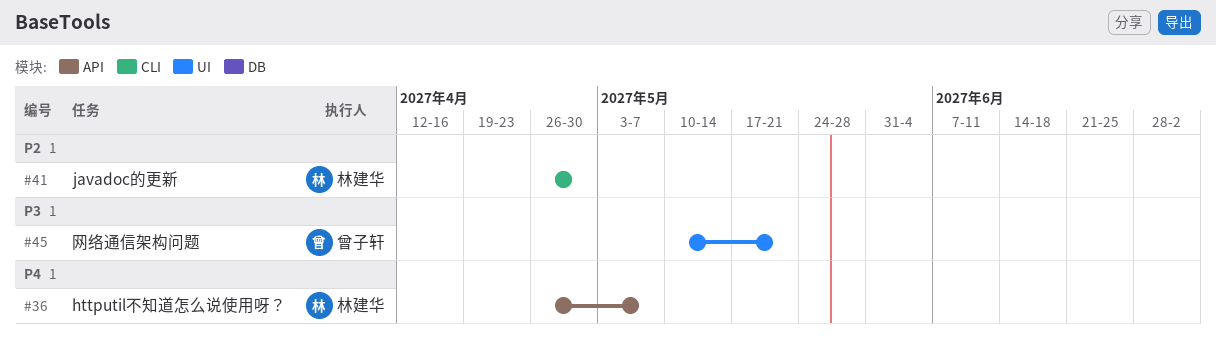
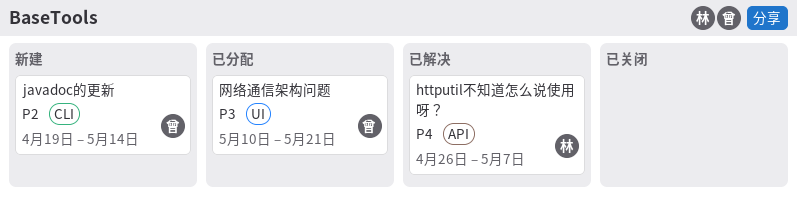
javadoc的更新, owner: 林建华 -> 曾子轩
javadoc的更新, start: Apr 26 -> Apr 19
javadoc的更新, due: Apr 30 -> May 14

